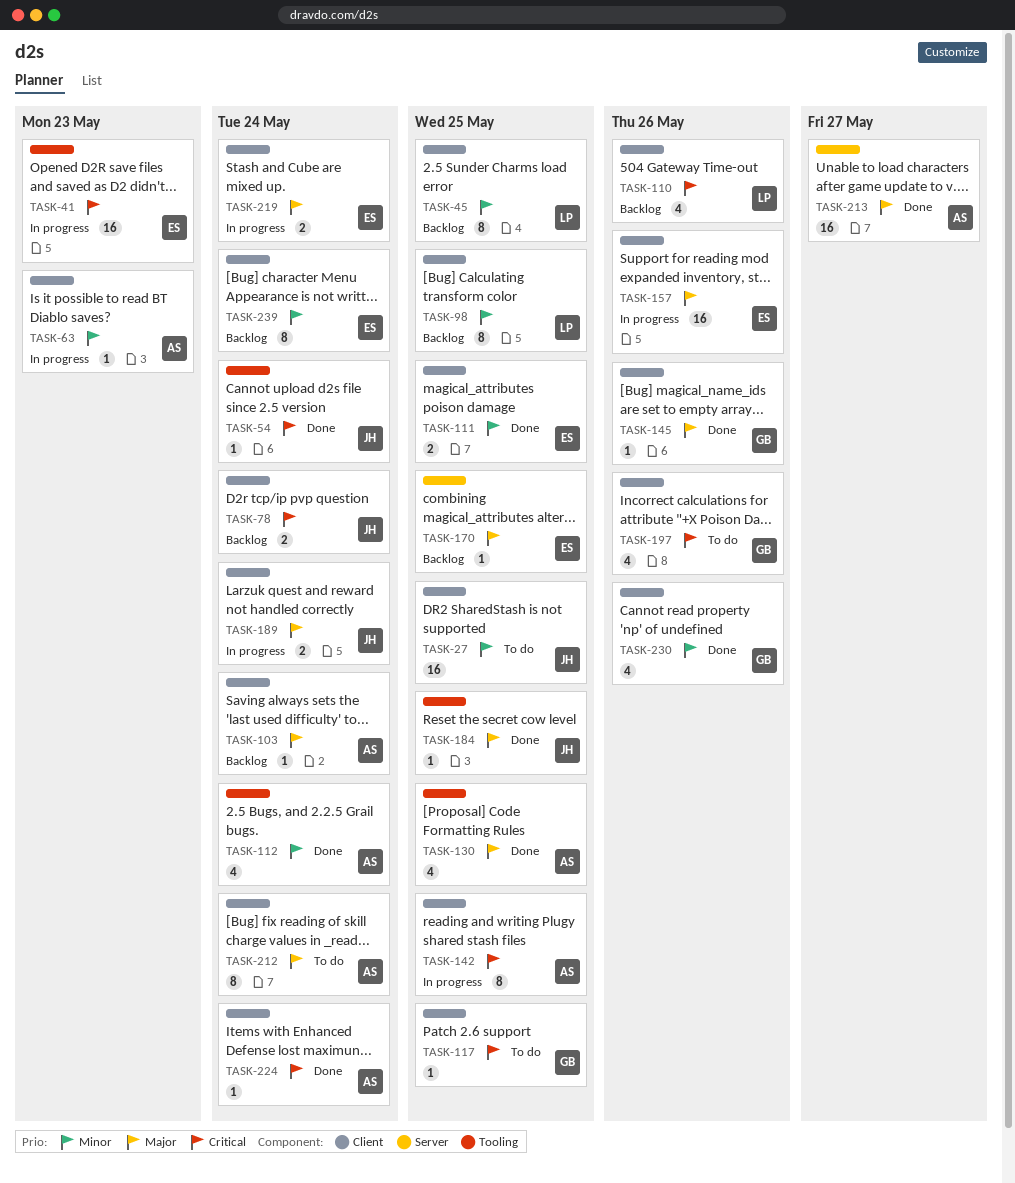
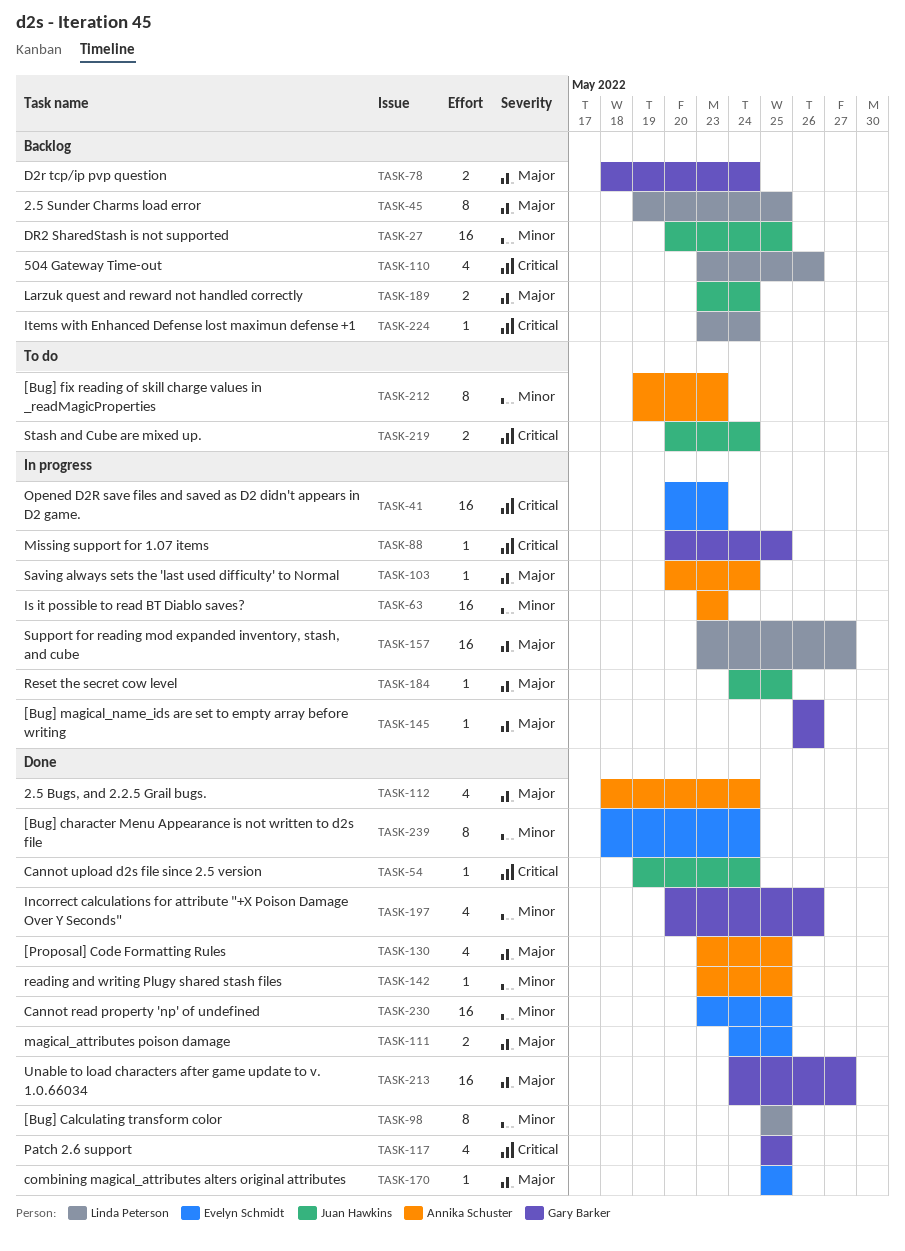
TASK-27, status: To do -> Backlog
TASK-45, priority: Minor -> Major
TASK-63, estimate: 1 -> 16
TASK-78, owner: Juan Hawkins -> Gary Barker
TASK-78, priority: Critical -> Major
TASK-88: none -> present
TASK-98, status: Backlog -> Done
TASK-103, status: Backlog -> In progress
TASK-111, priority: Minor -> Major
TASK-112, priority: Minor -> Major
TASK-117, status: To do -> Done
TASK-117, estimate: 1 -> 4
TASK-142, status: In progress -> Done
TASK-142, priority: Critical -> Minor
TASK-142, estimate: 8 -> 1
TASK-145, status: Done -> In progress
TASK-157, owner: Evelyn Schmidt -> Linda Peterson
TASK-157, due: May 26 -> May 27
TASK-170, status: Backlog -> Done
TASK-184, status: Done -> In progress
TASK-189, status: In progress -> Backlog
TASK-197, status: To do -> Done
TASK-197, priority: Critical -> Minor
TASK-212, priority: Major -> Minor
TASK-212, due: May 24 -> May 23
TASK-213, owner: Annika Schuster -> Gary Barker
TASK-219, status: In progress -> To do
TASK-219, owner: Evelyn Schmidt -> Juan Hawkins
TASK-219, priority: Major -> Critical
TASK-224, status: Done -> Backlog
TASK-224, owner: Annika Schuster -> Linda Peterson
TASK-230, owner: Gary Barker -> Evelyn Schmidt
TASK-230, estimate: 4 -> 16
TASK-230, due: May 26 -> May 25
TASK-239, status: Backlog -> Done

